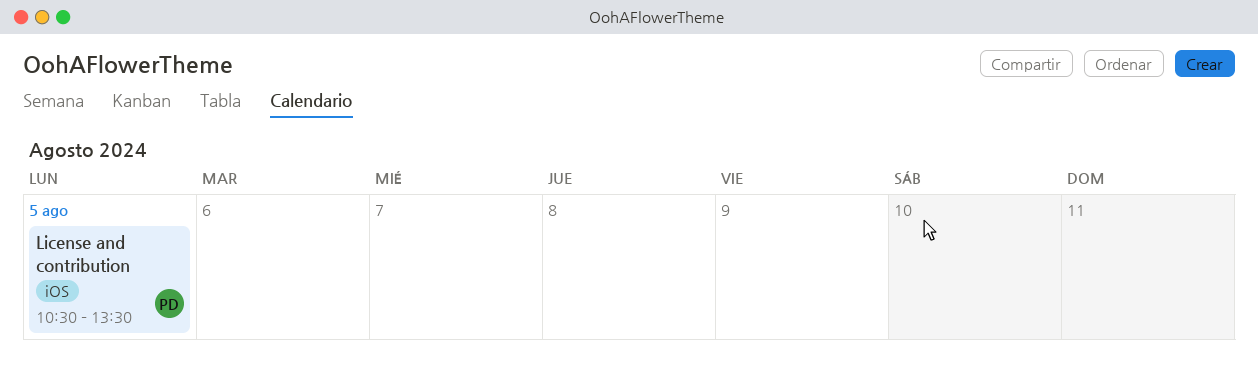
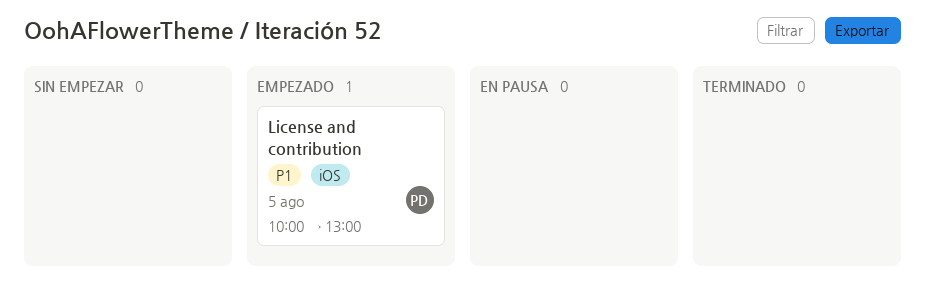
License and contribution, begins: 10:30 -> 10:00
License and contribution, ends: 13:30 -> 13:00

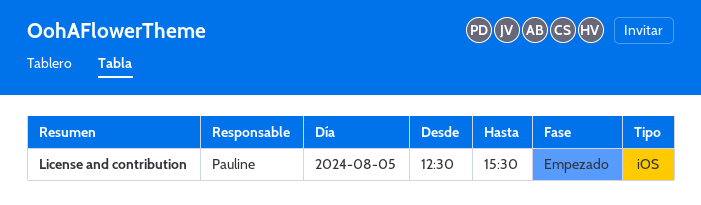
License and contribution, begins: 10:00 -> 12:30
License and contribution, ends: 13:00 -> 15:30

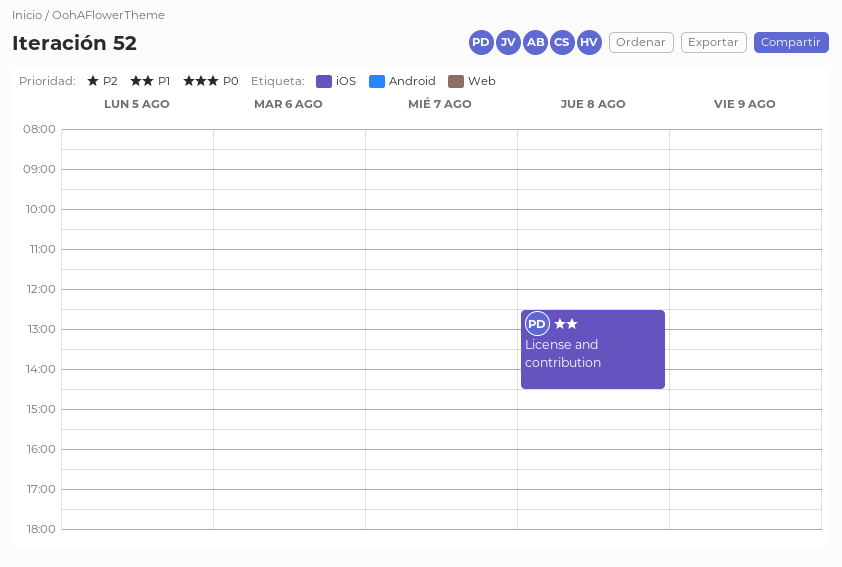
License and contribution, day: Aug 5 -> Aug 8
License and contribution, ends: 15:30 -> 14:30

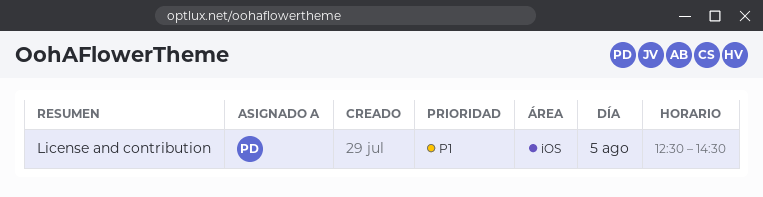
License and contribution, day: Aug 8 -> Aug 5

